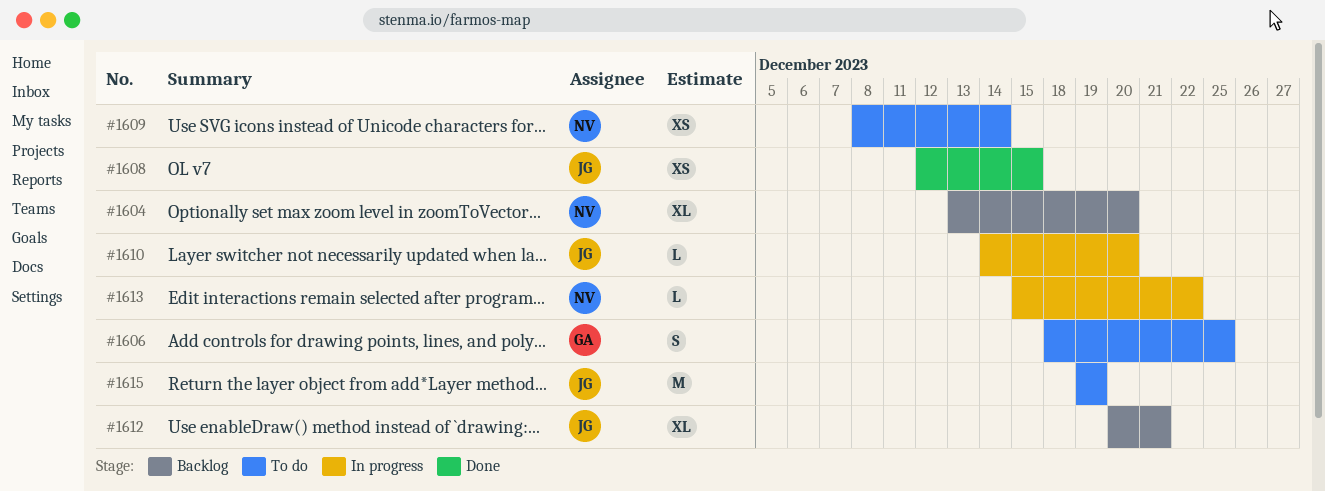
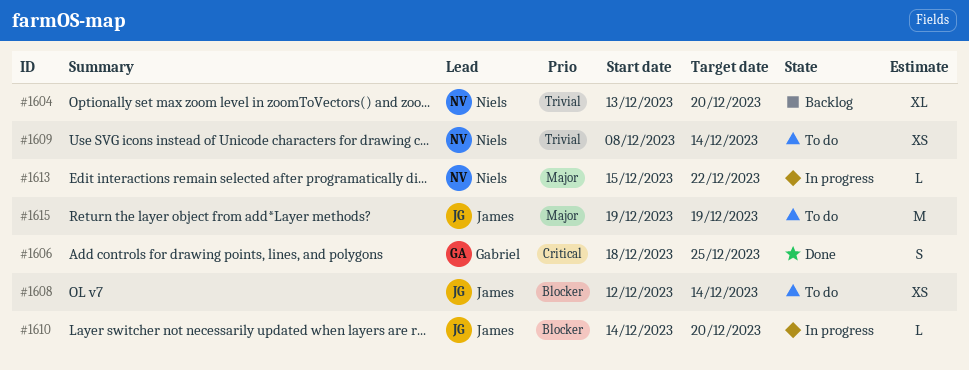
#1606, status: To do -> Done
#1608, status: Done -> To do
#1608, due: Dec 15 -> Dec 14
#1612: present -> none

